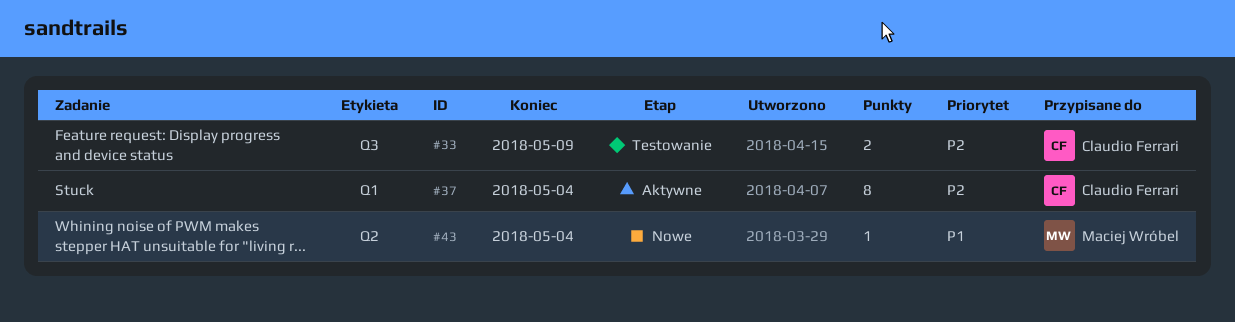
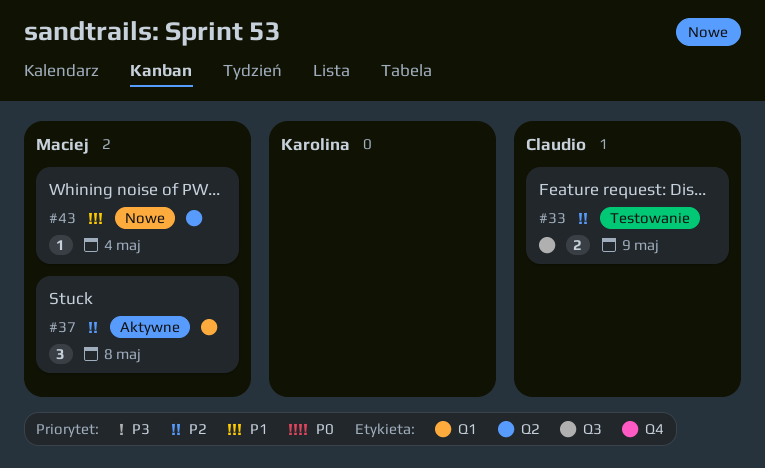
#37, owner: Claudio Ferrari -> Maciej Wróbel
#37, estimate: 8 -> 3
#37, due: May 4 -> May 8

